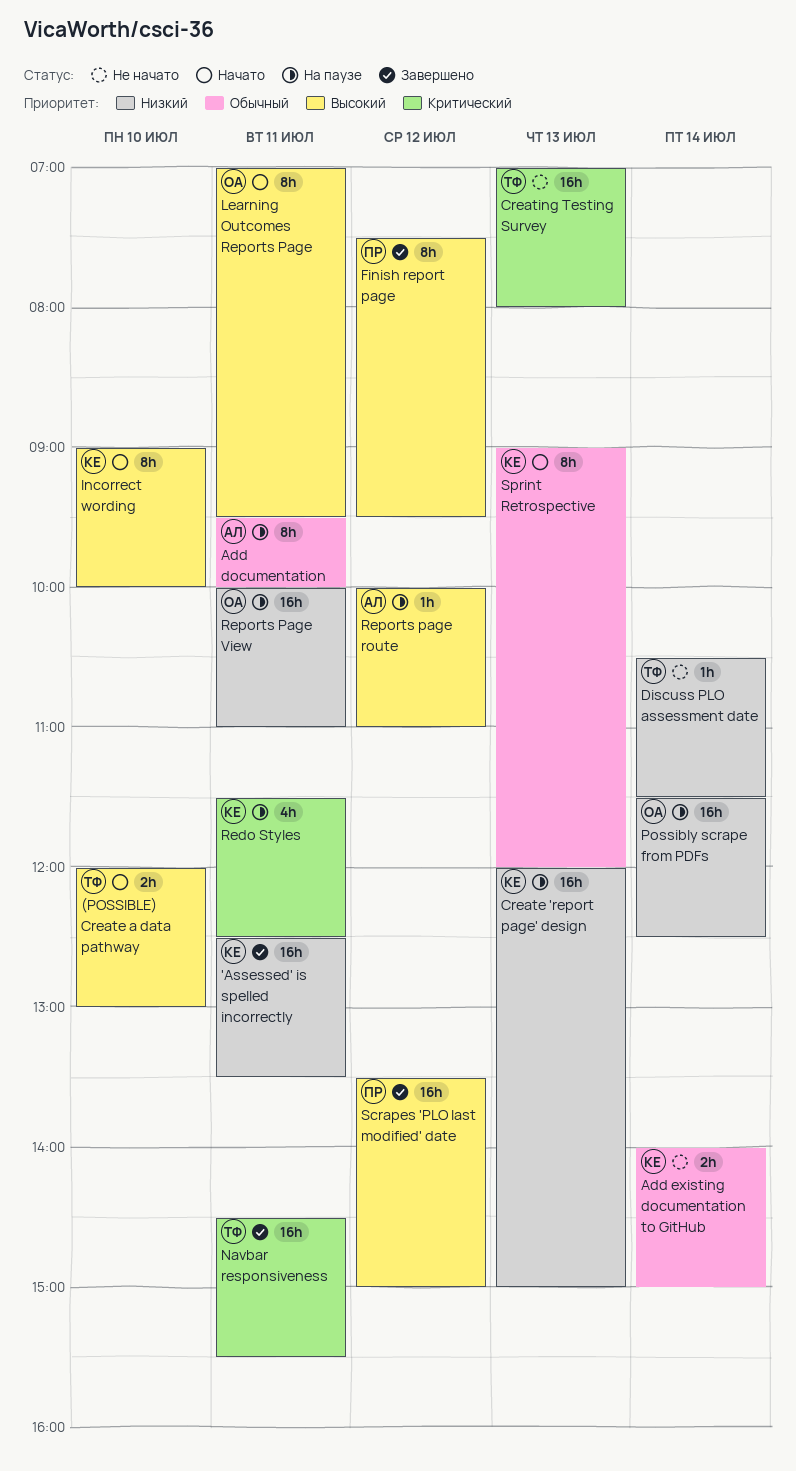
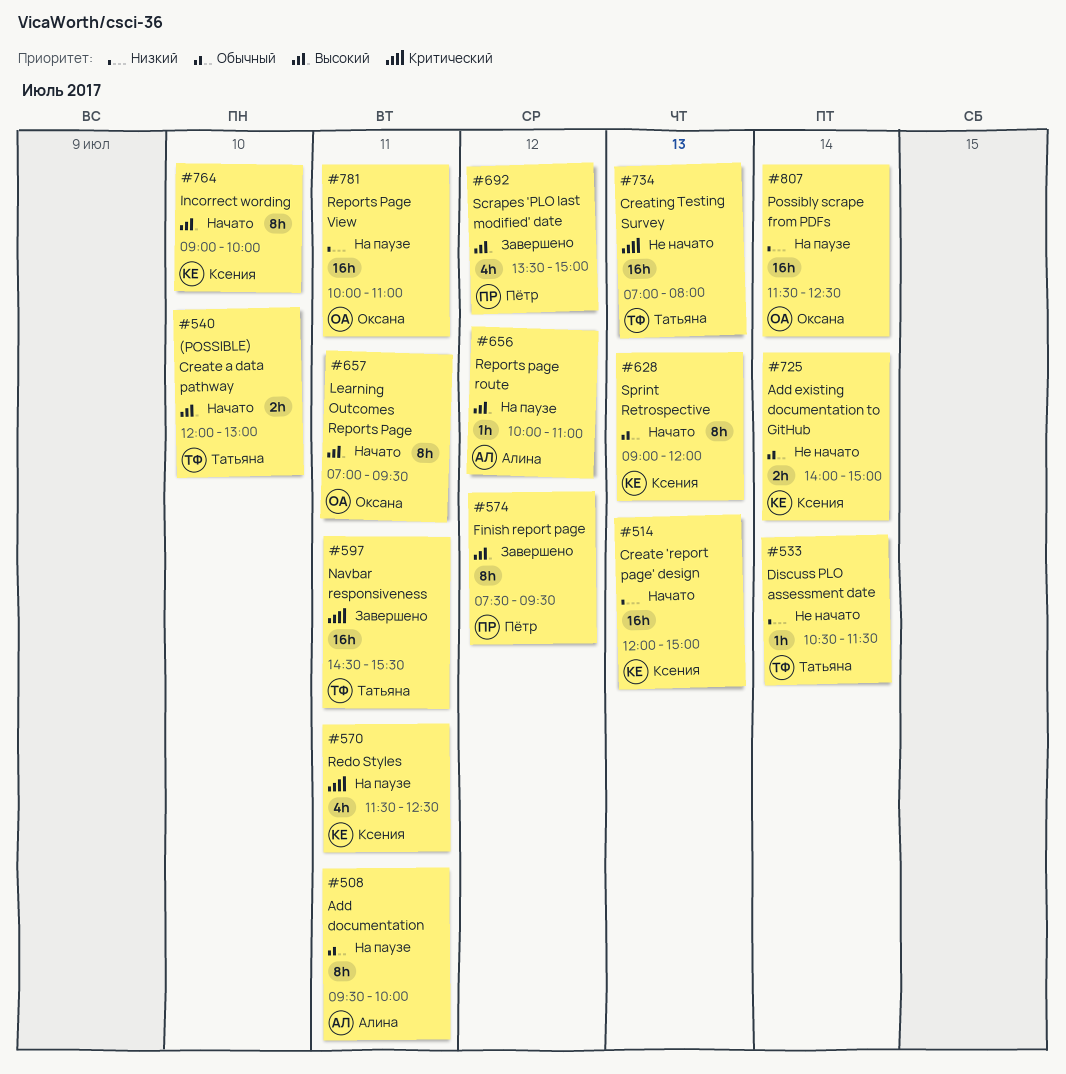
'Assessed' is spelled incorrectly: present -> none
Create 'report page' design, status: На паузе -> Начато
Scrapes 'PLO last modified' date, estimate: 16h -> 4h

